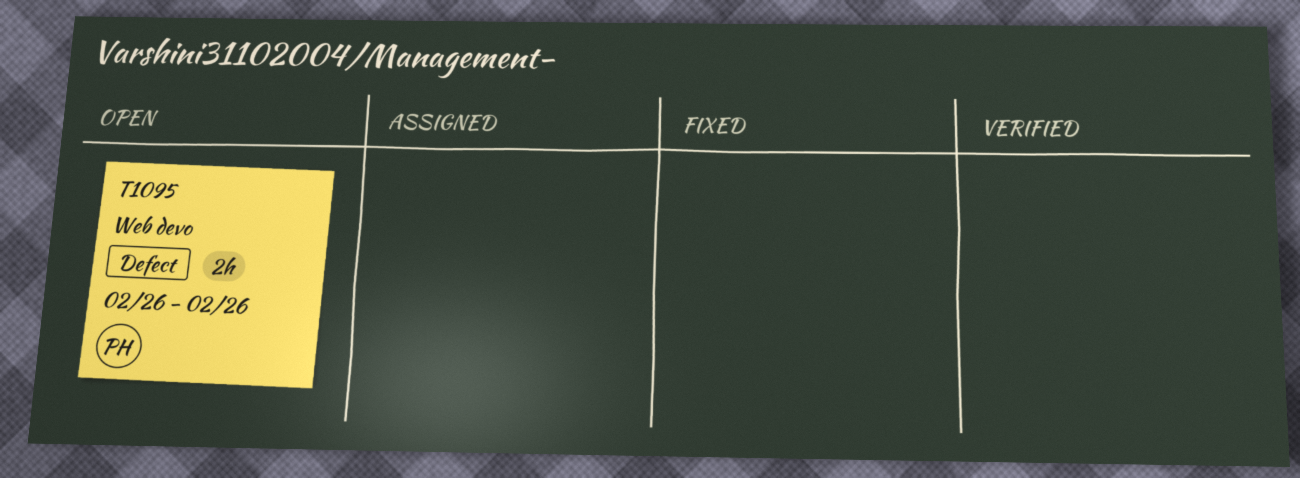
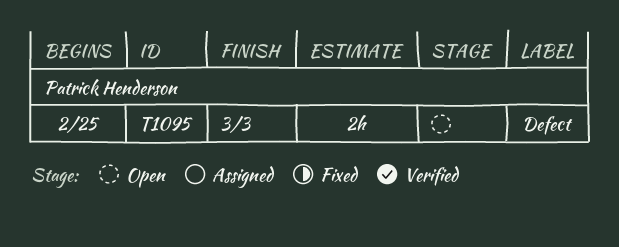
T1095, start: Feb 26 -> Feb 25
T1095, due: Feb 26 -> Mar 3

